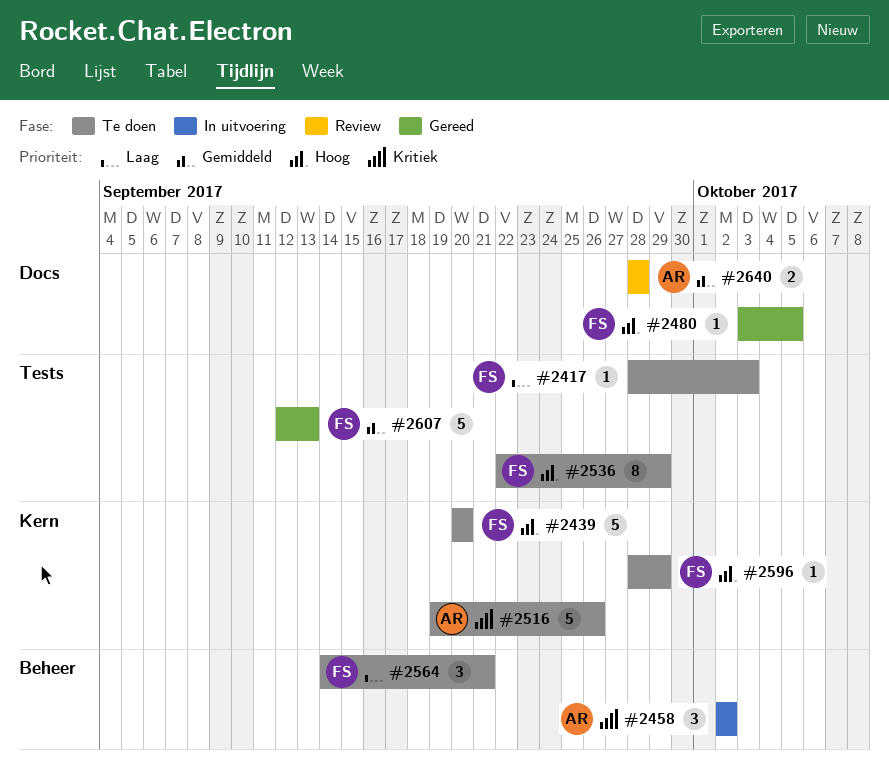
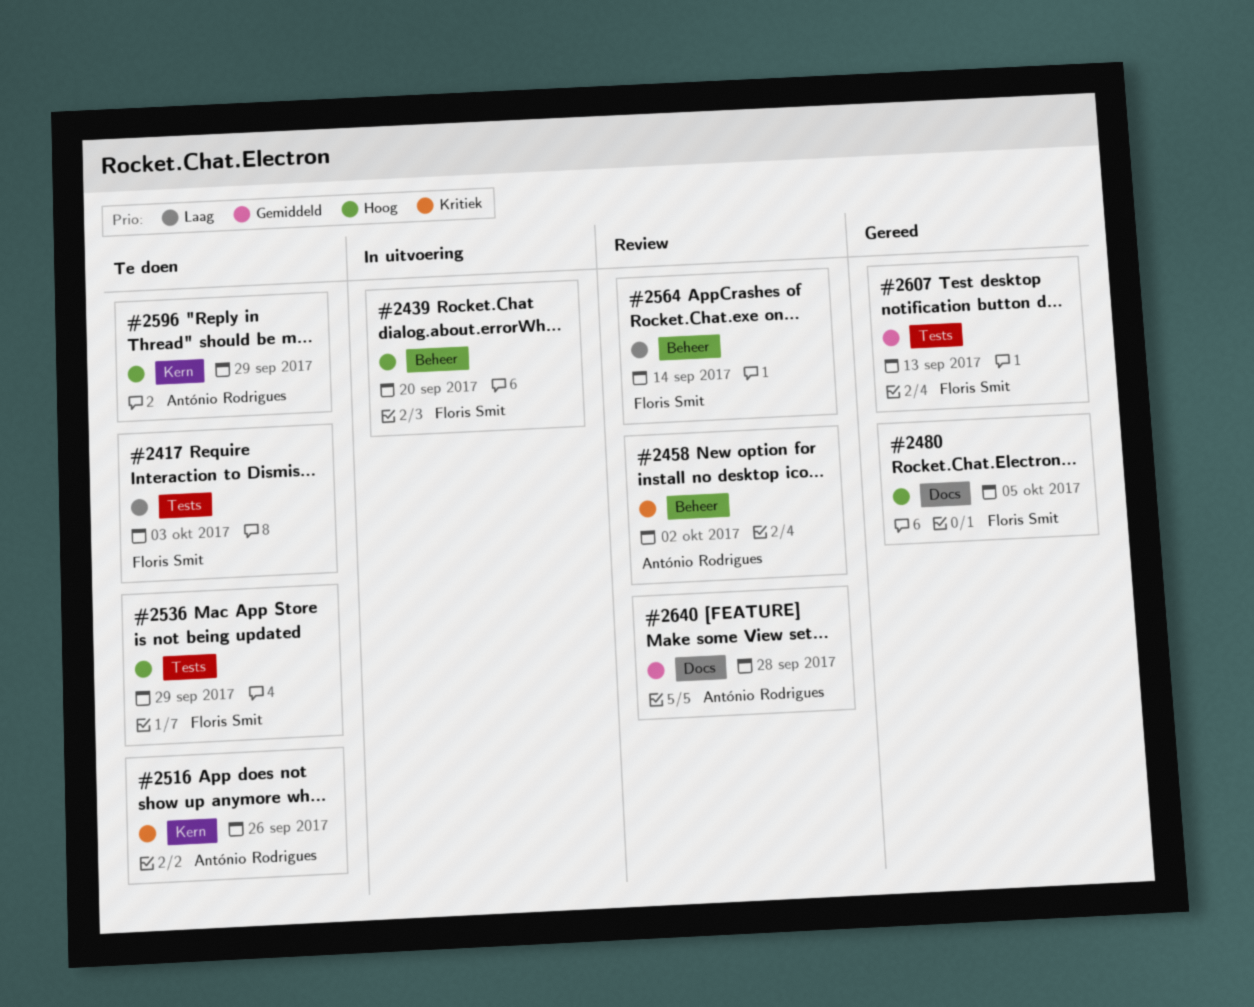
#2439, status: Te doen -> In uitvoering
#2439, label: Kern -> Beheer
#2458, status: In uitvoering -> Review
#2564, status: Te doen -> Review
#2564, due: Sep 21 -> Sep 14
#2596, owner: Floris Smit -> António Rodrigues

